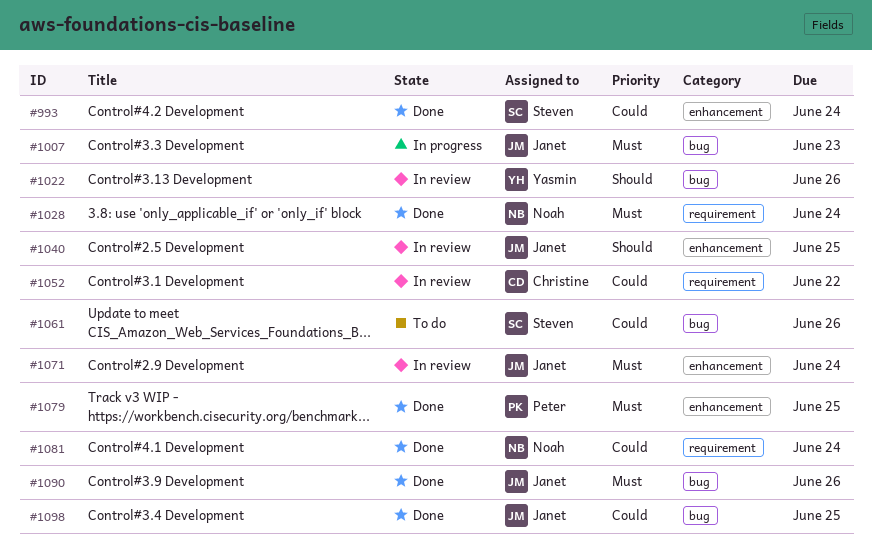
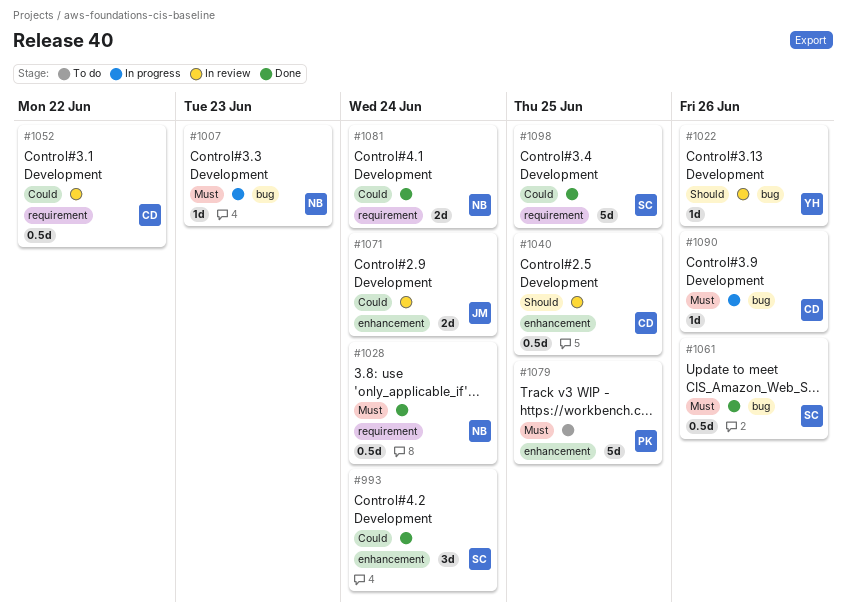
#1007, owner: Janet -> Noah
#1040, owner: Janet -> Christine
#1061, status: To do -> Done
#1061, priority: Could -> Must
#1071, priority: Must -> Could
#1079, status: Done -> To do
#1090, status: Done -> In progress
#1090, owner: Janet -> Christine
#1098, owner: Janet -> Steven
#1098, label: bug -> requirement

